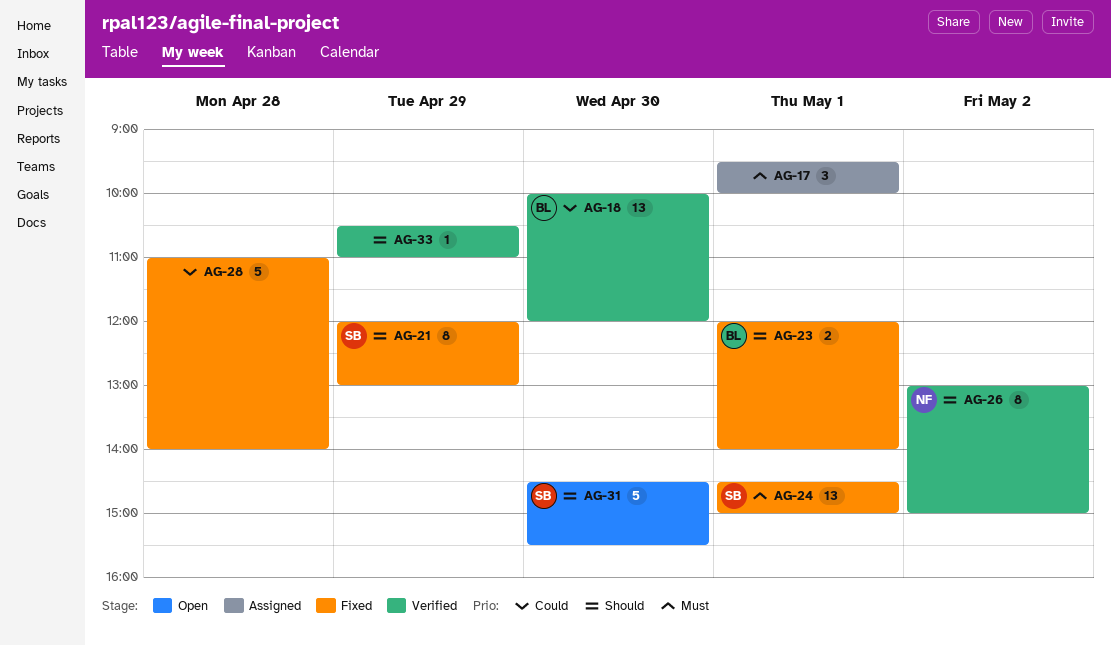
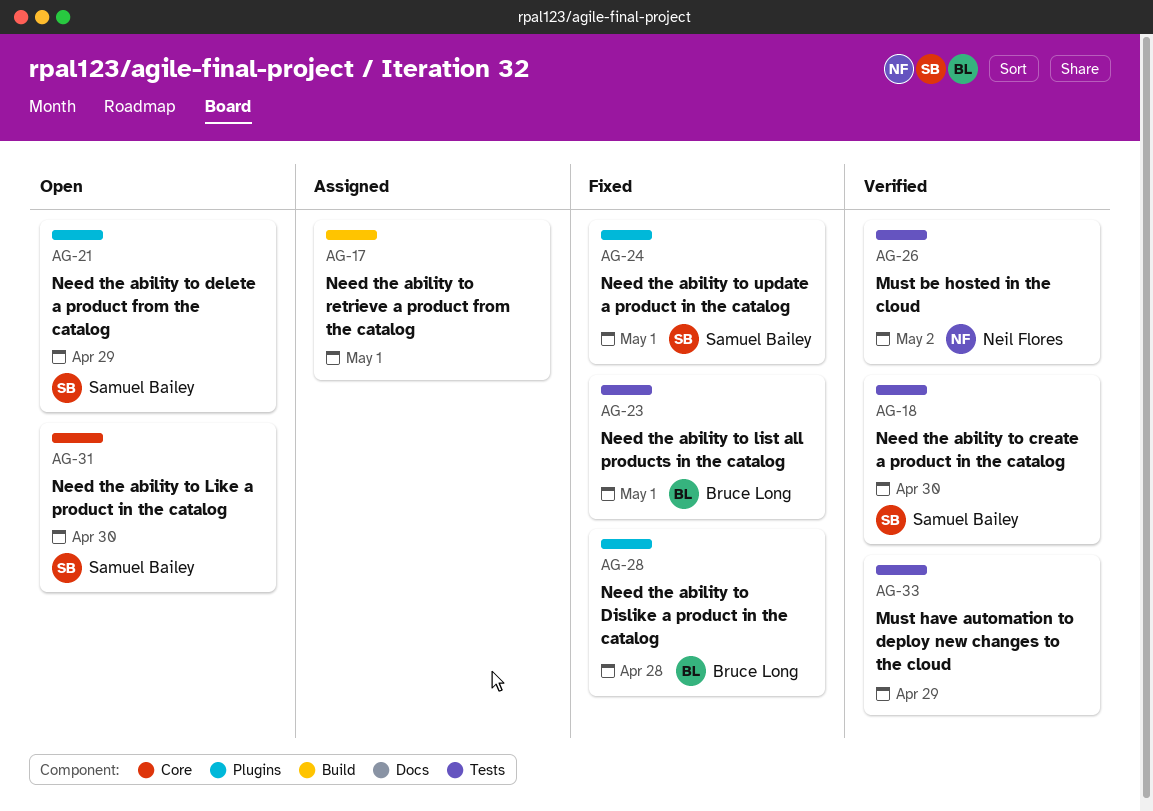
AG-18, owner: Bruce Long -> Samuel Bailey
AG-21, status: Fixed -> Open
AG-28, owner: none -> Bruce Long

